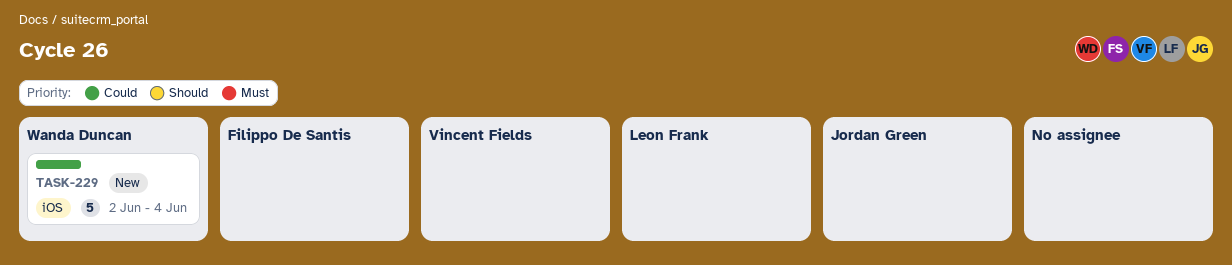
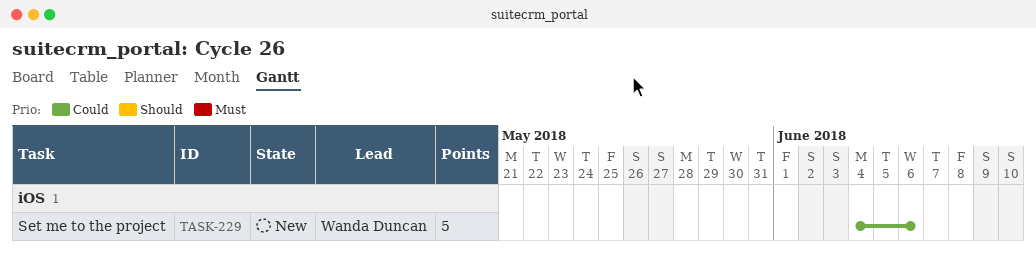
TASK-229, start: Jun 2 -> Jun 4
TASK-229, due: Jun 4 -> Jun 6

